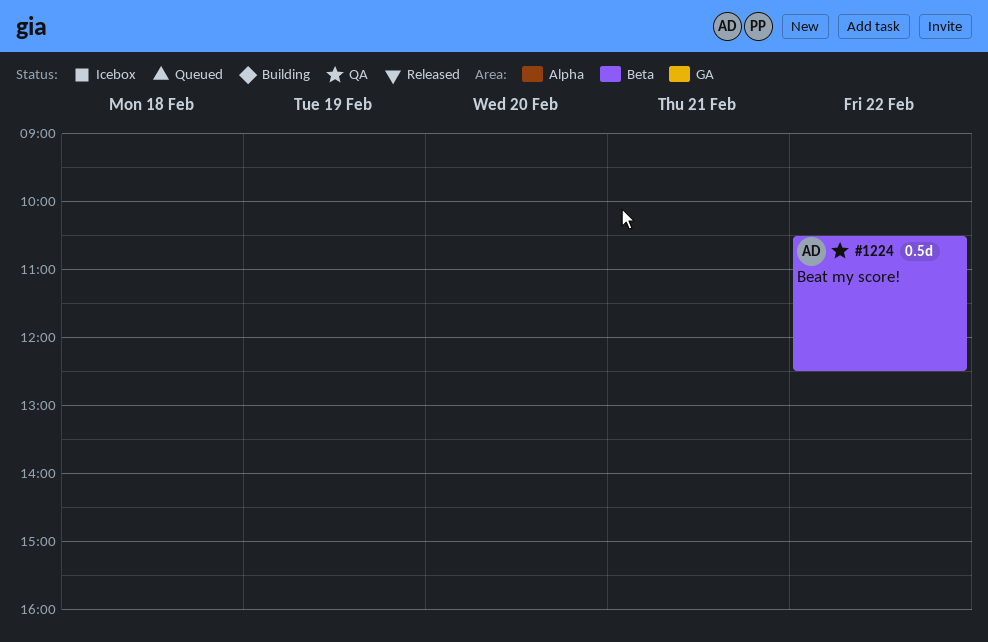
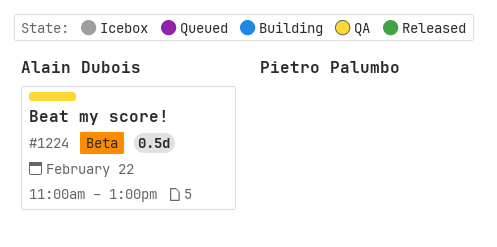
#1224, begins: 10:30 -> 11:00
#1224, ends: 12:30 -> 13:00

